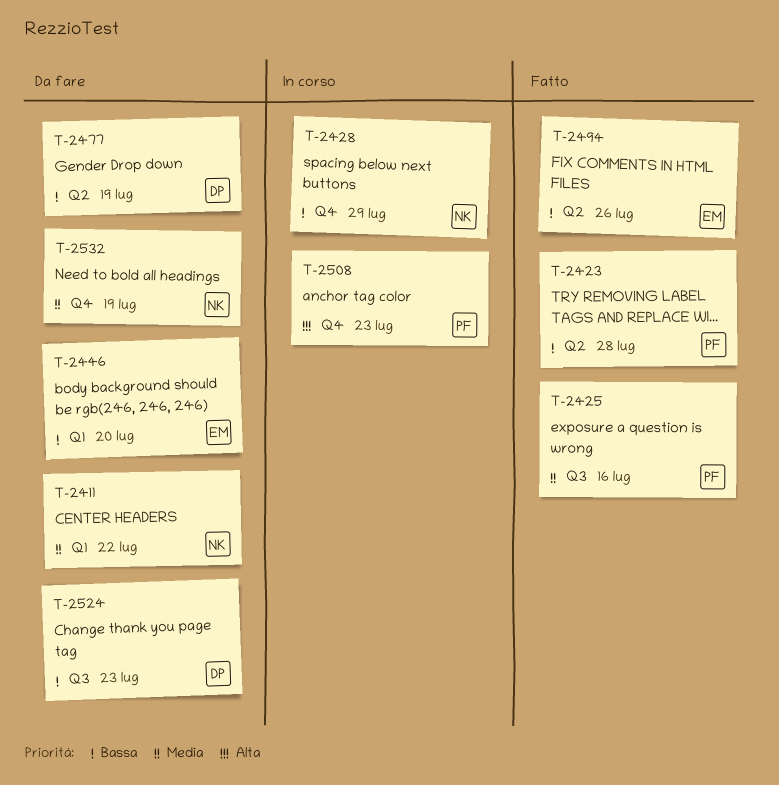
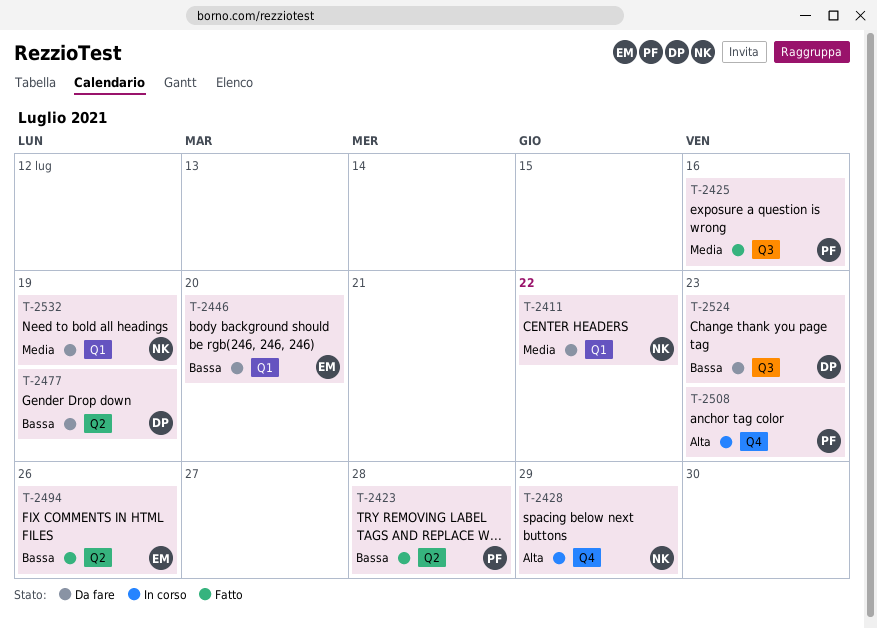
T-2428, priority: Bassa -> Alta
T-2532, label: Q4 -> Q1

